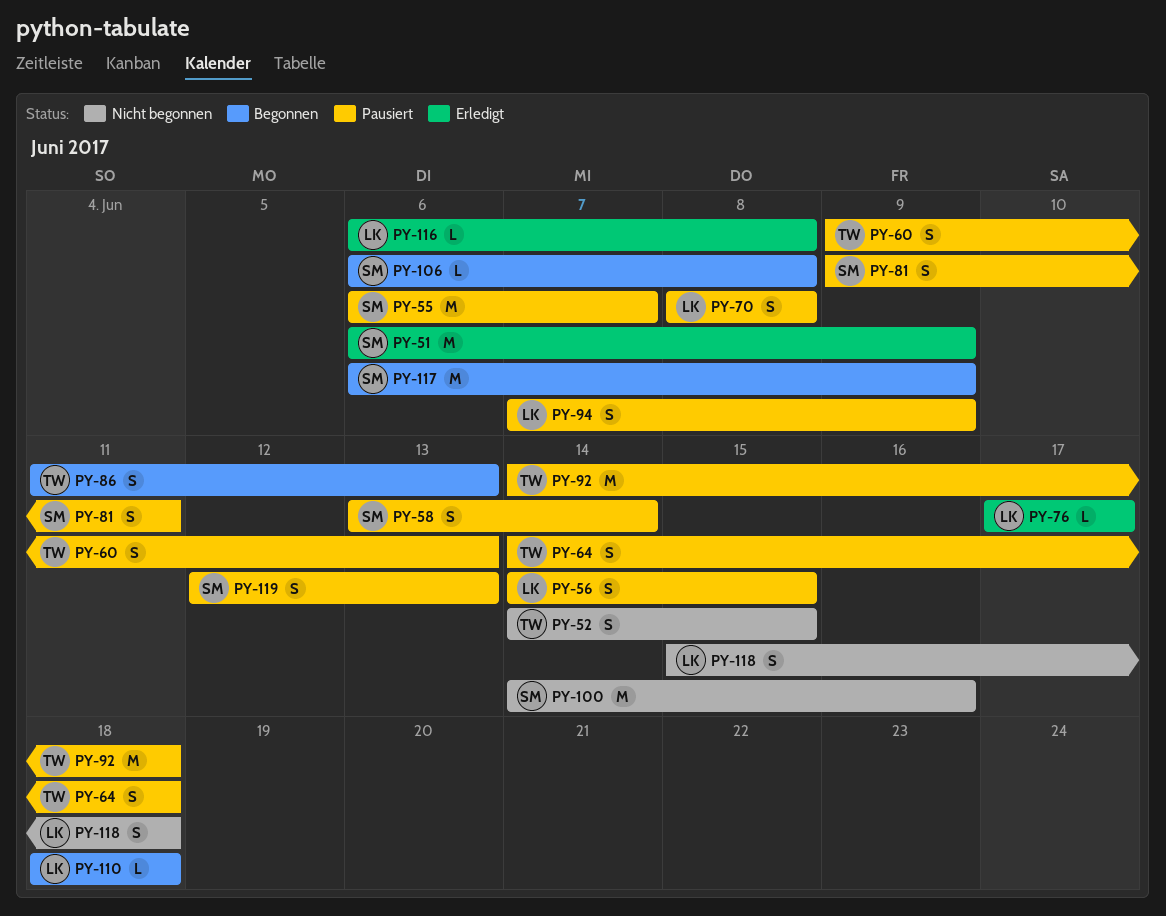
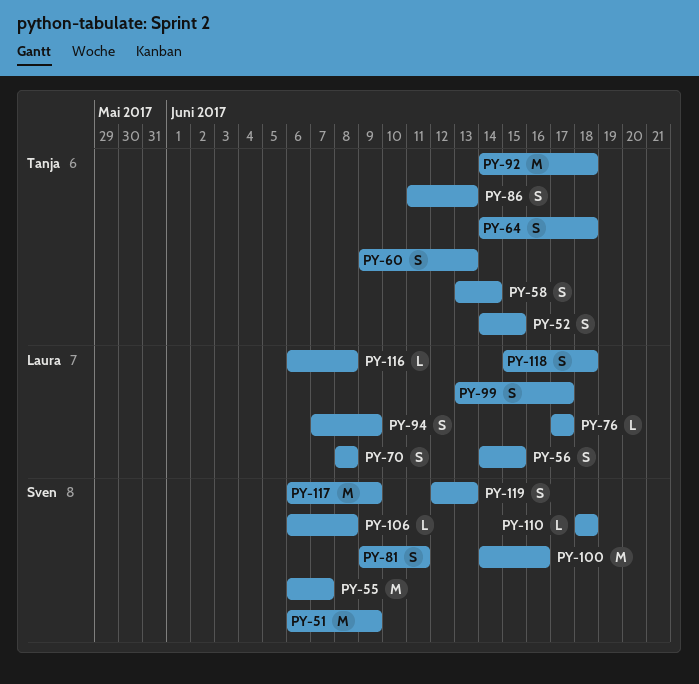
PY-58, owner: Sven -> Tanja
PY-99: none -> present
PY-110, owner: Laura -> Sven

